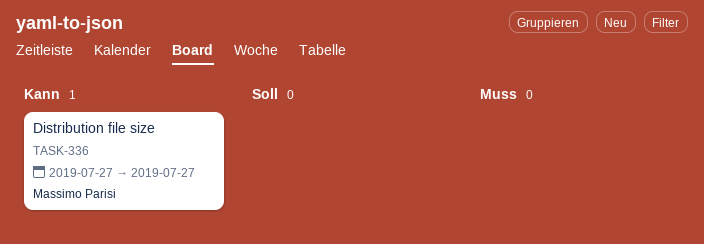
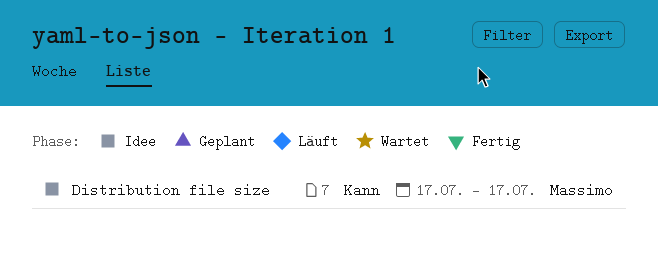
Distribution file size, start: Jul 27 -> Jul 17
Distribution file size, due: Jul 27 -> Jul 17

